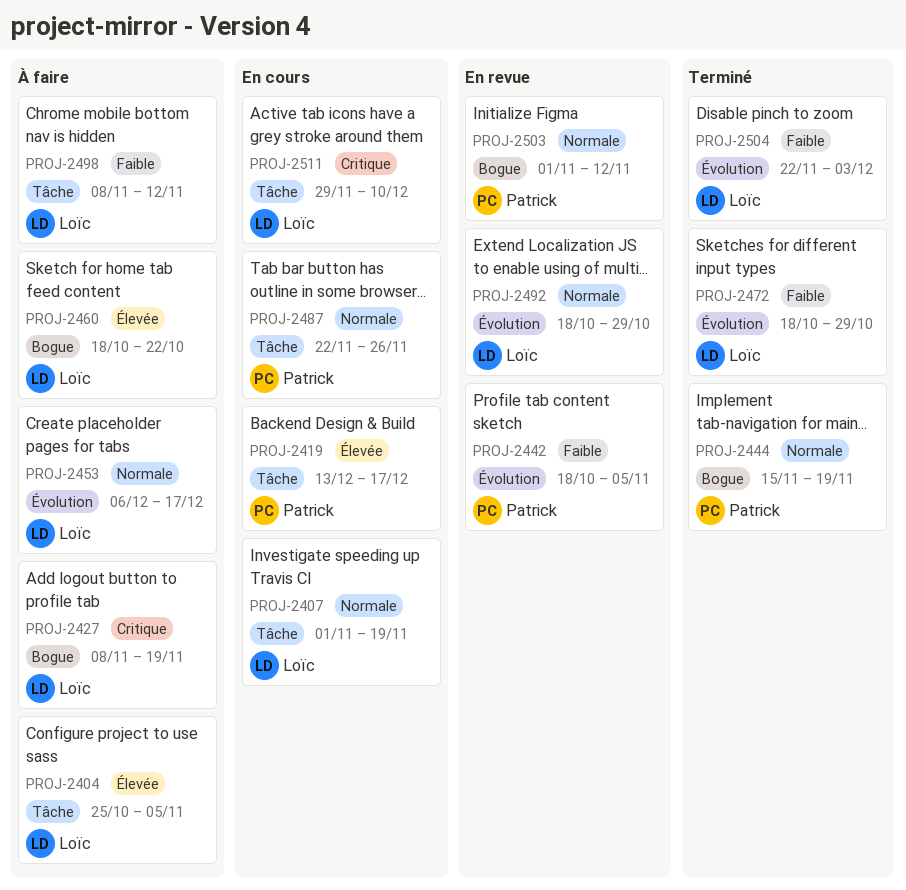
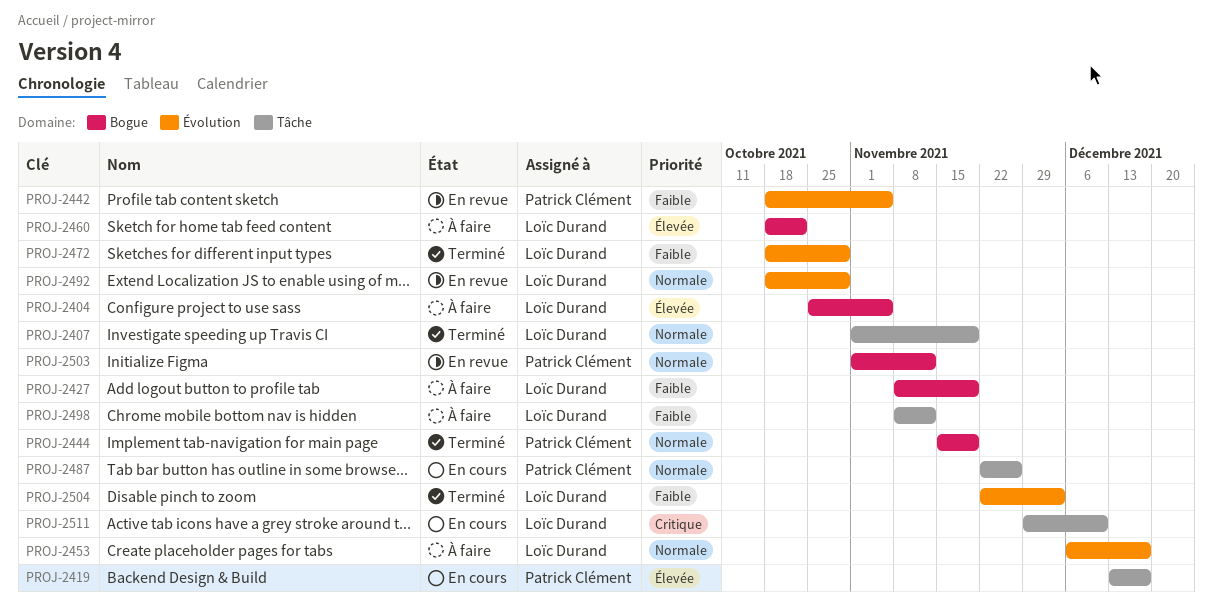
PROJ-2404, label: Tâche -> Bogue
PROJ-2407, status: En cours -> Terminé
PROJ-2427, priority: Critique -> Faible

